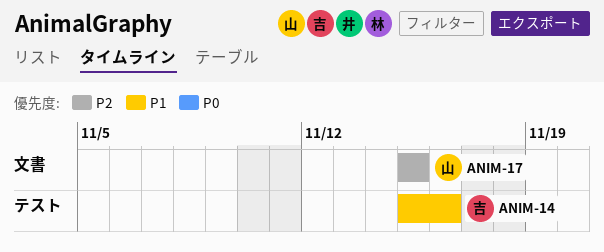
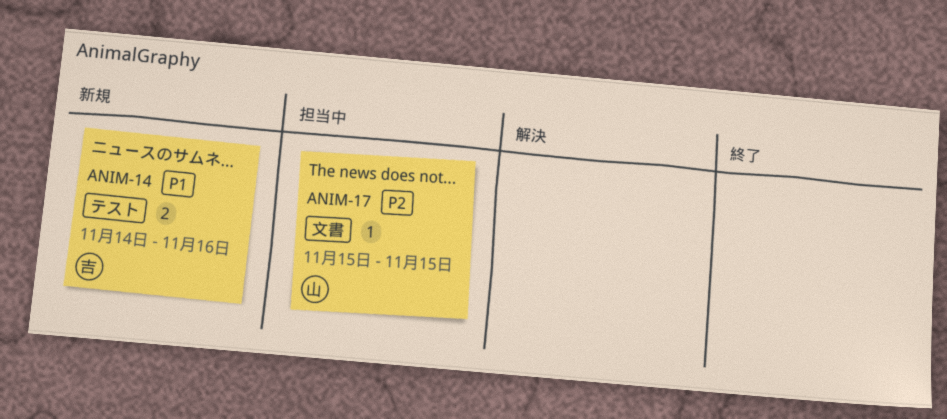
ANIM-14, start: Nov 15 -> Nov 14

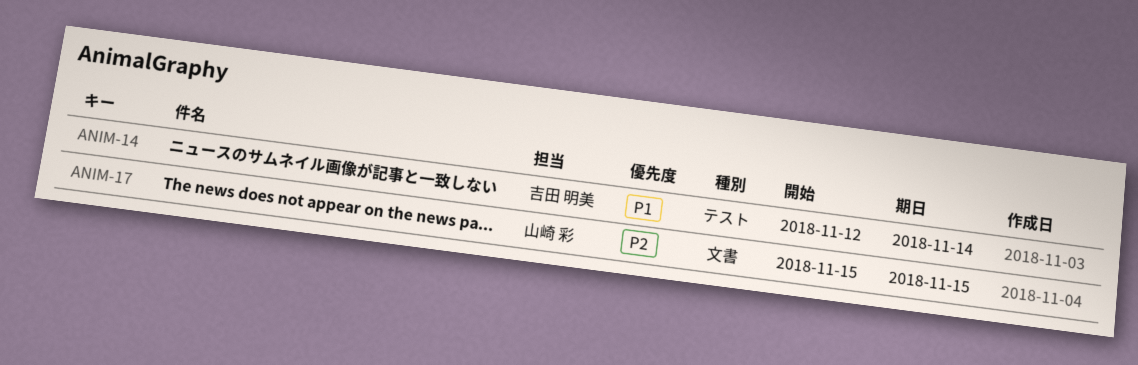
ANIM-14, start: Nov 14 -> Nov 12
ANIM-14, due: Nov 16 -> Nov 14

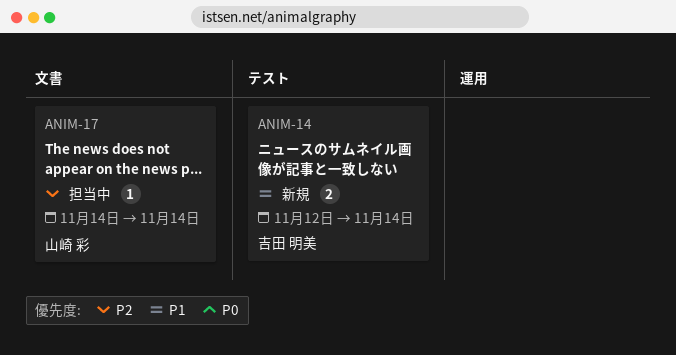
ANIM-17, start: Nov 15 -> Nov 14
ANIM-17, due: Nov 15 -> Nov 14

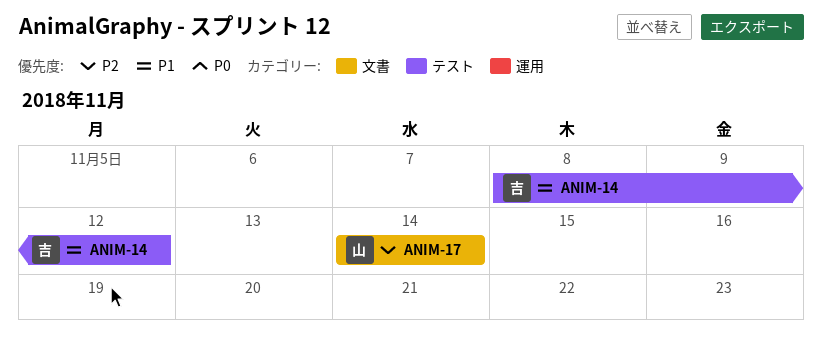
ANIM-14, start: Nov 12 -> Nov 8
ANIM-14, due: Nov 14 -> Nov 12

